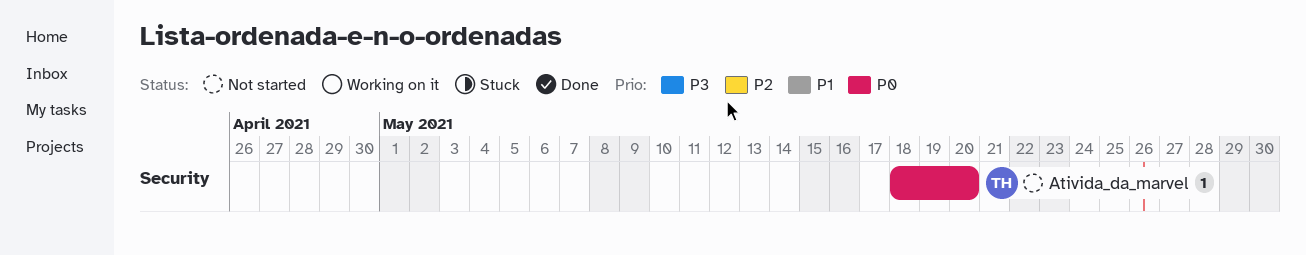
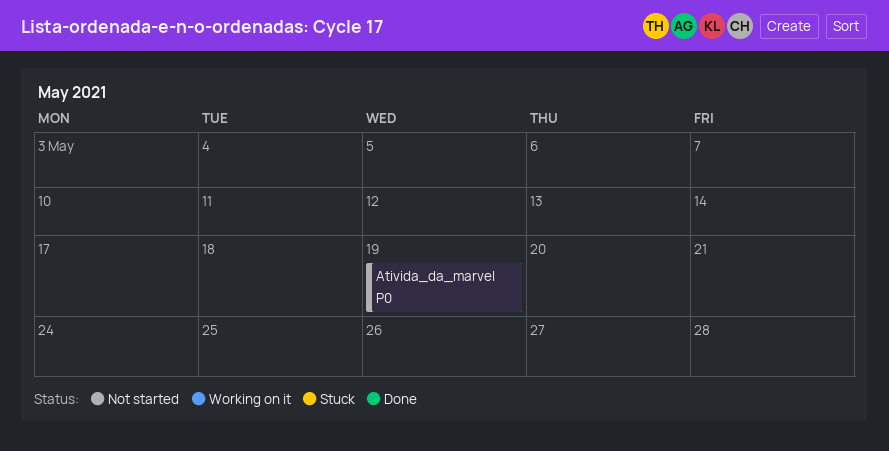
Ativida_da_marvel, due: May 20 -> May 19

